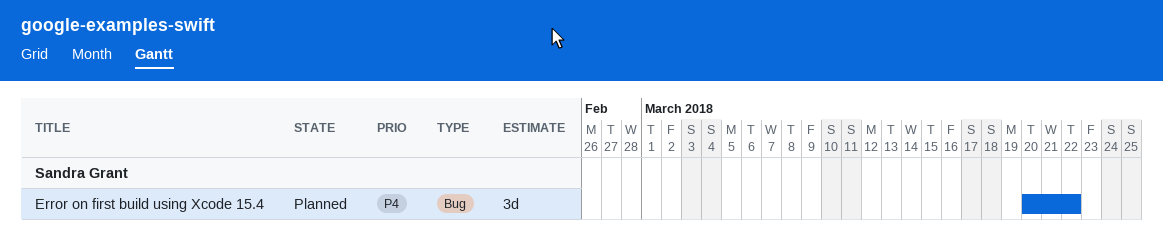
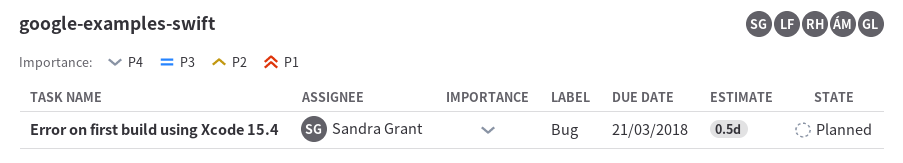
Error on first build using Xcode 15.4, estimate: 3d -> 0.5d
Error on first build using Xcode 15.4, due: Mar 22 -> Mar 21

